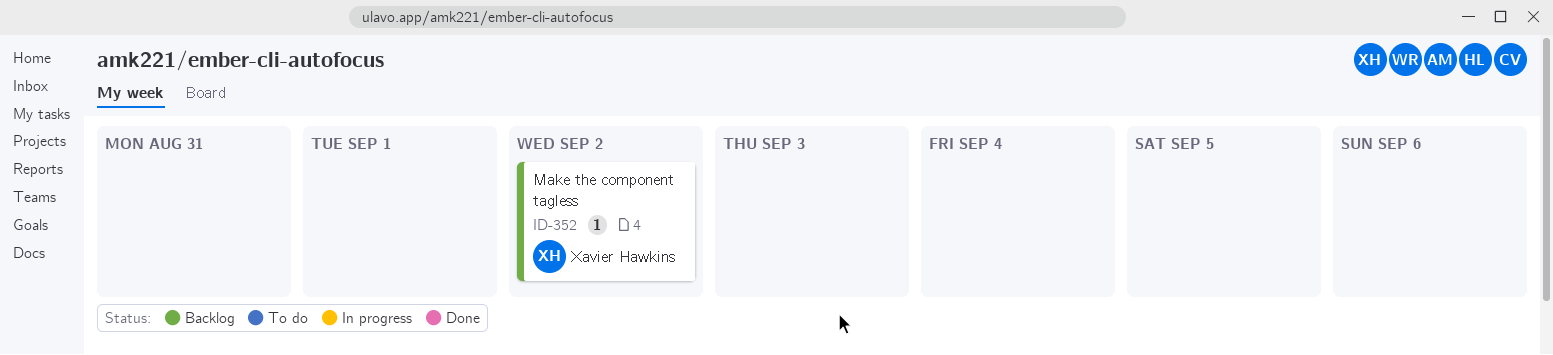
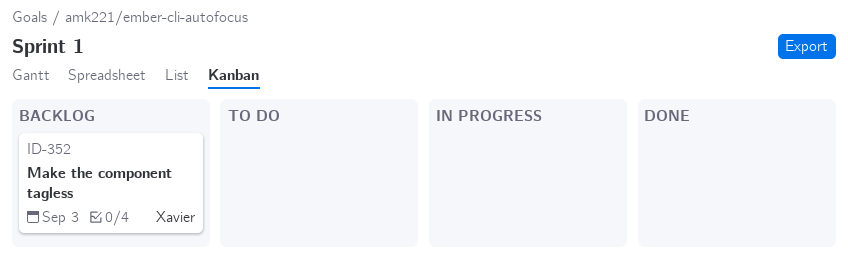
ID-352, due: Sep 2 -> Sep 3

